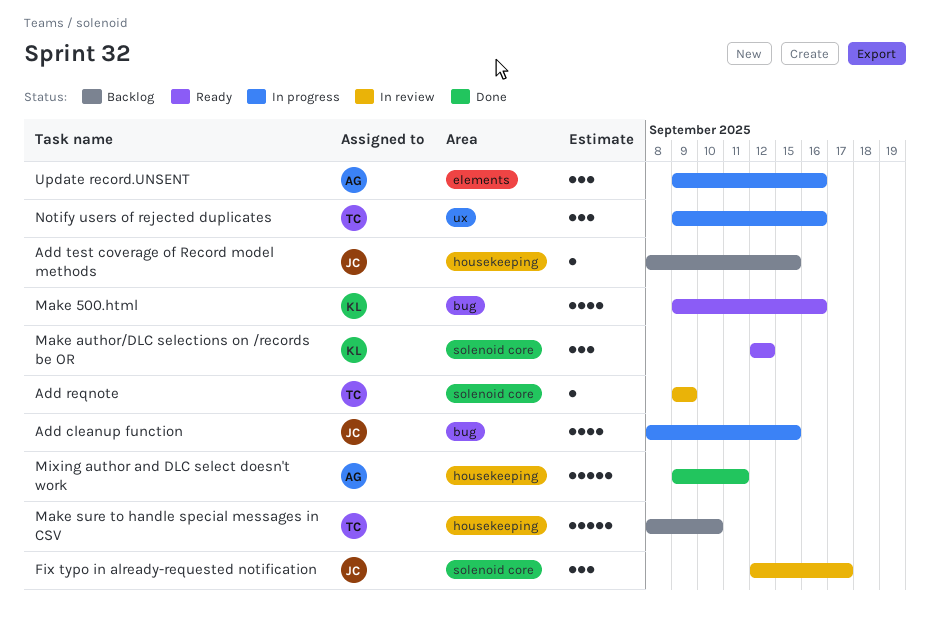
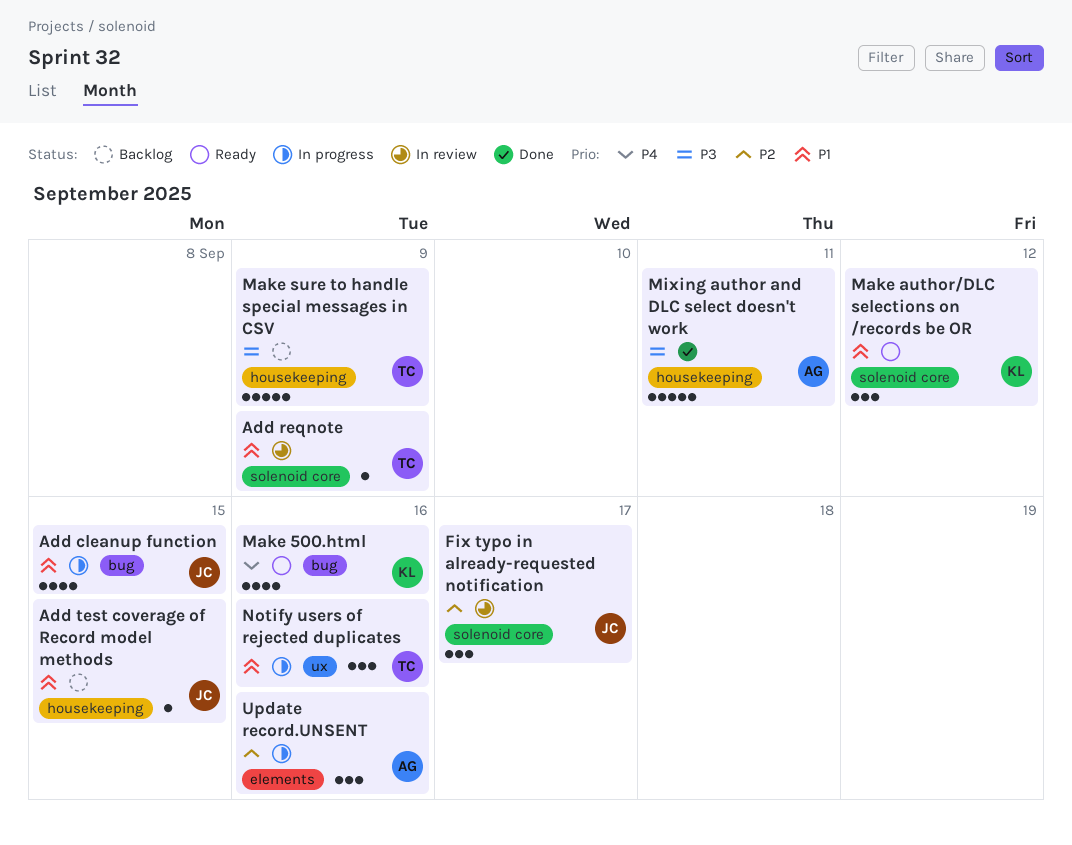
Make sure to handle special messages in CSV, due: Sep 10 -> Sep 9

